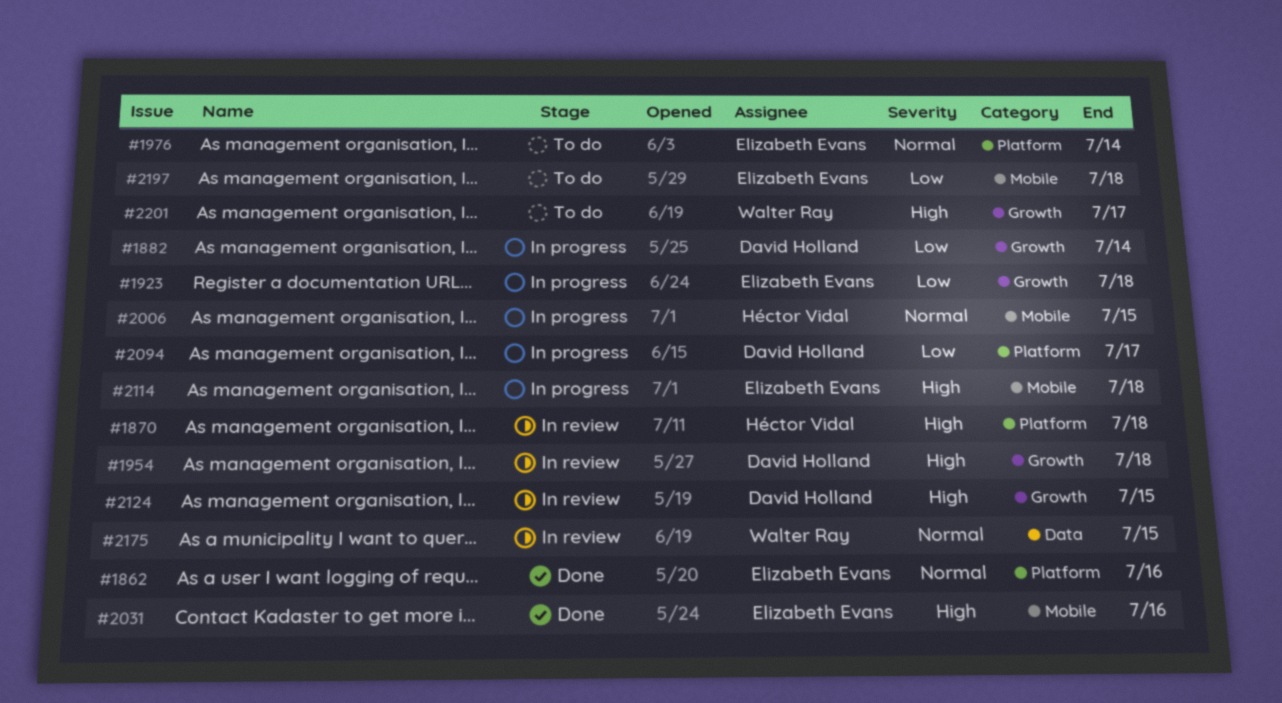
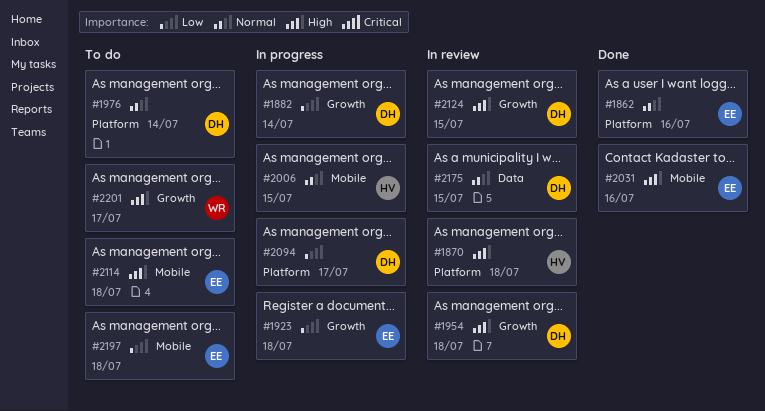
#1976, owner: Elizabeth Evans -> David Holland
#2114, status: In progress -> To do
#2175, owner: Walter Ray -> David Holland

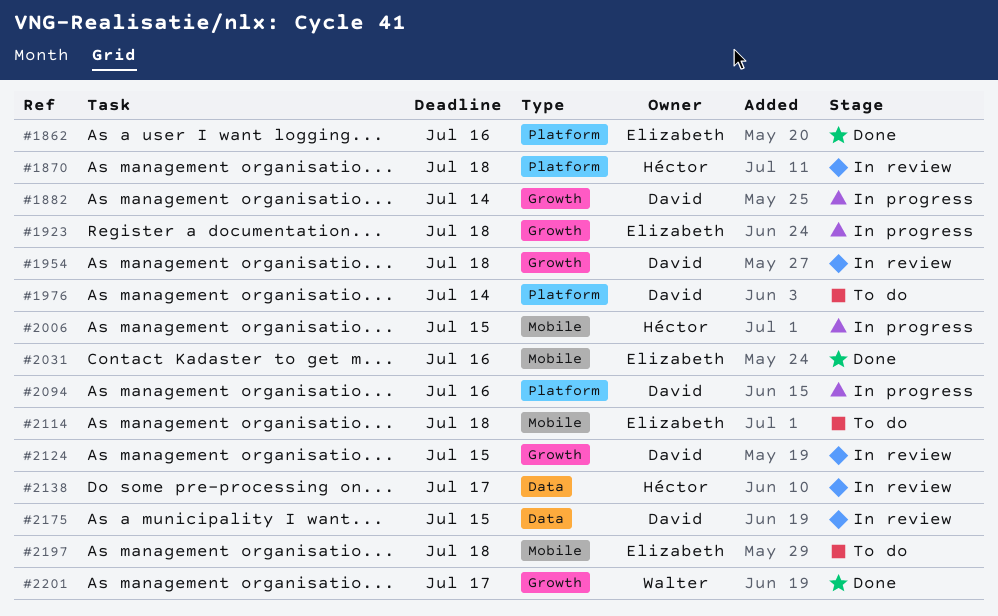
#2094, due: Jul 17 -> Jul 16
#2138: none -> present
#2201, status: To do -> Done

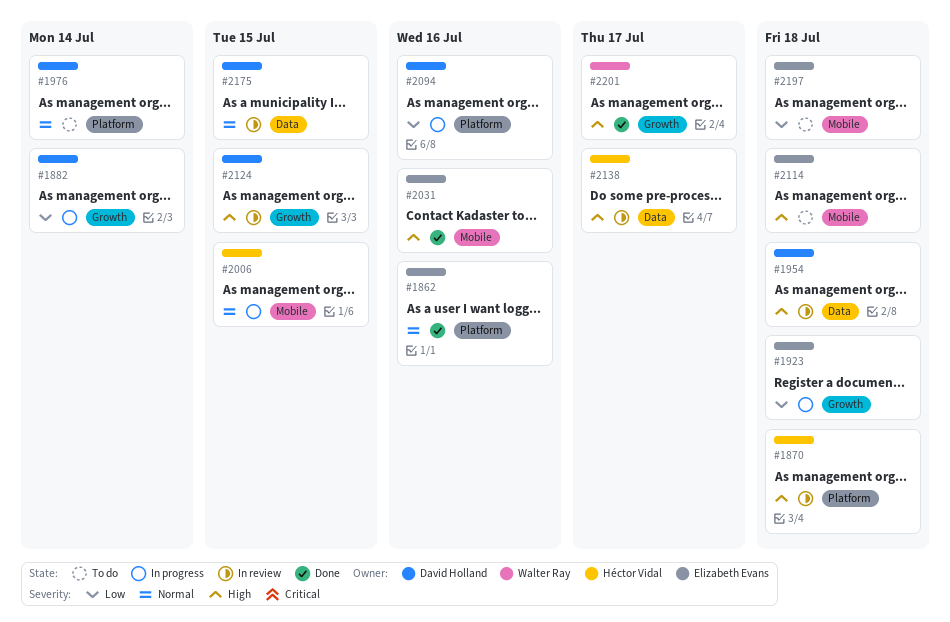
#1954, label: Growth -> Data

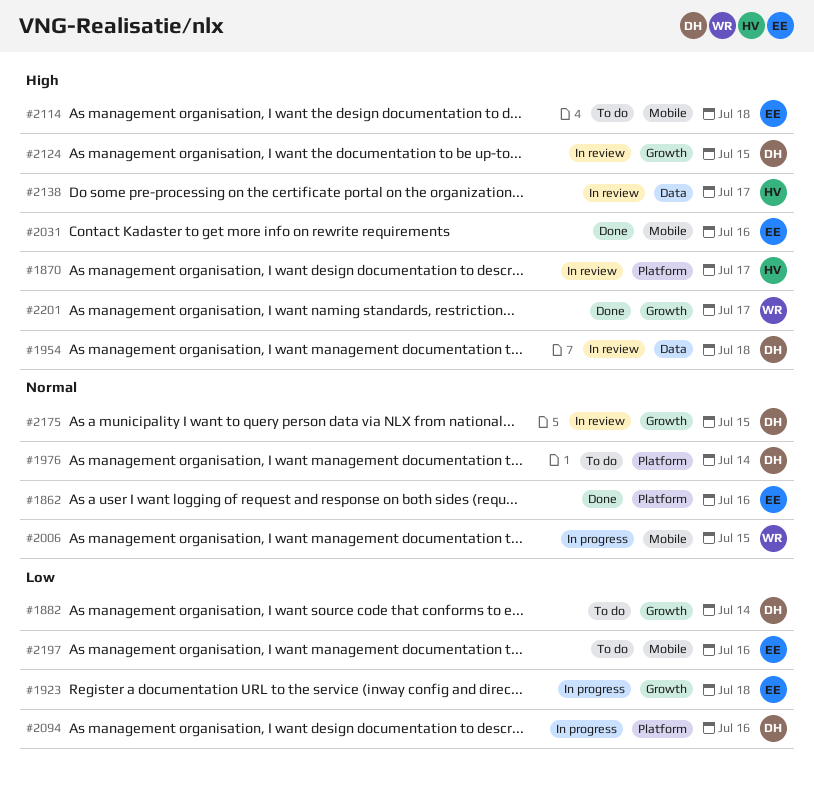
#1870, due: Jul 18 -> Jul 17
#1882, status: In progress -> To do
#2006, owner: Héctor Vidal -> Walter Ray
#2175, label: Data -> Growth
#2197, due: Jul 18 -> Jul 16

